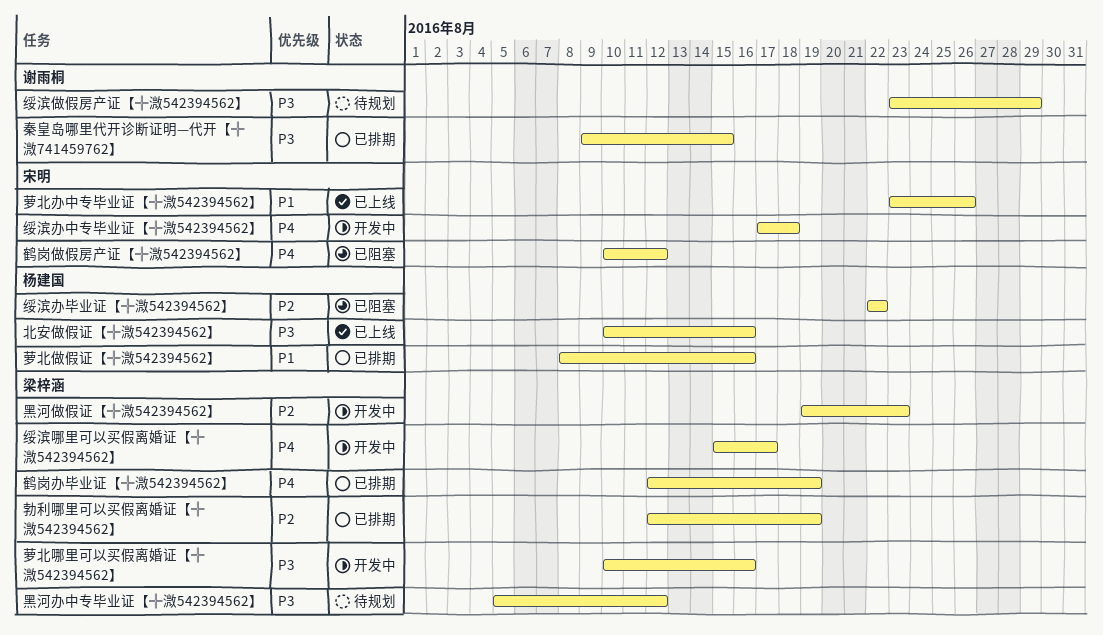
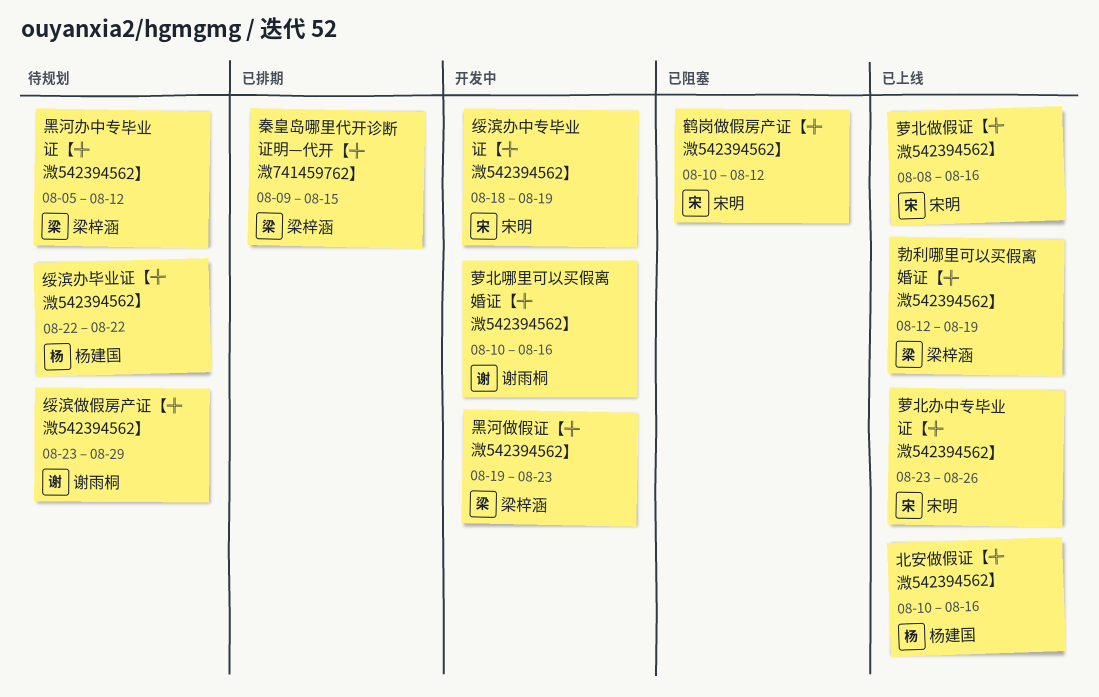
勃利哪里可以买假离婚证【╬溦542394562】, status: 已排期 -> 已上线
秦皇岛哪里代开诊断证明—代开【╬溦741459762】, owner: 谢雨桐 -> 梁梓涵
绥滨办中专毕业证【╬溦542394562】, start: Aug 17 -> Aug 18
绥滨办中专毕业证【╬溦542394562】, due: Aug 18 -> Aug 19
绥滨办毕业证【╬溦542394562】, status: 已阻塞 -> 待规划
绥滨哪里可以买假离婚证【╬溦542394562】: present -> none
萝北做假证【╬溦542394562】, status: 已排期 -> 已上线
萝北做假证【╬溦542394562】, owner: 杨建国 -> 宋明
萝北哪里可以买假离婚证【╬溦542394562】, owner: 梁梓涵 -> 谢雨桐
鹤岗办毕业证【╬溦542394562】: present -> none

